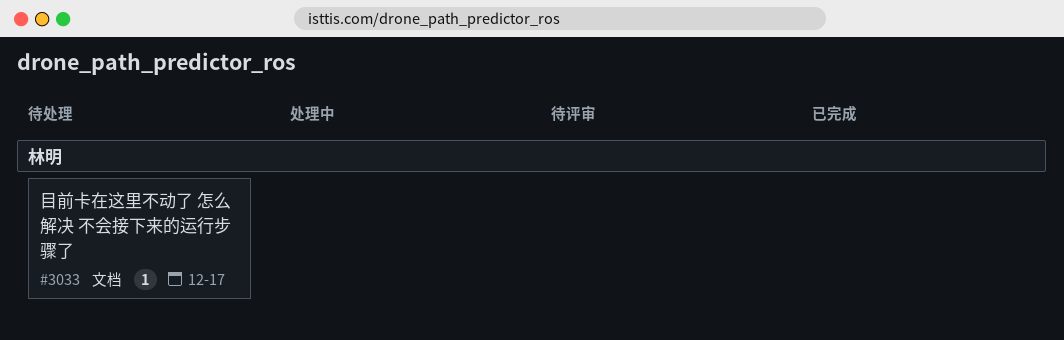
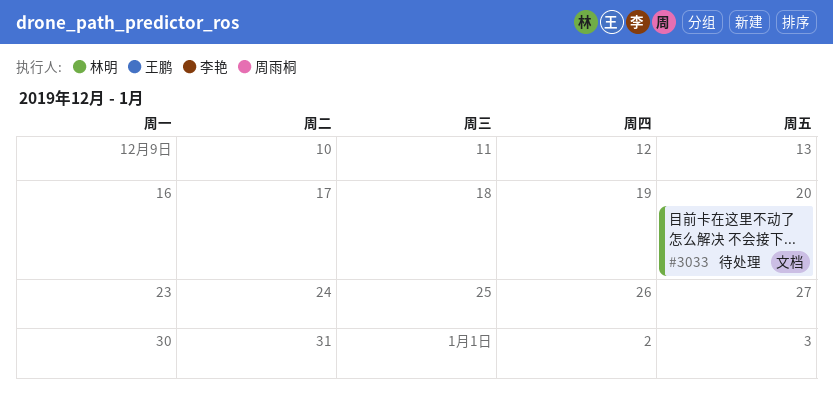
#3033, due: Dec 17 -> Dec 20

